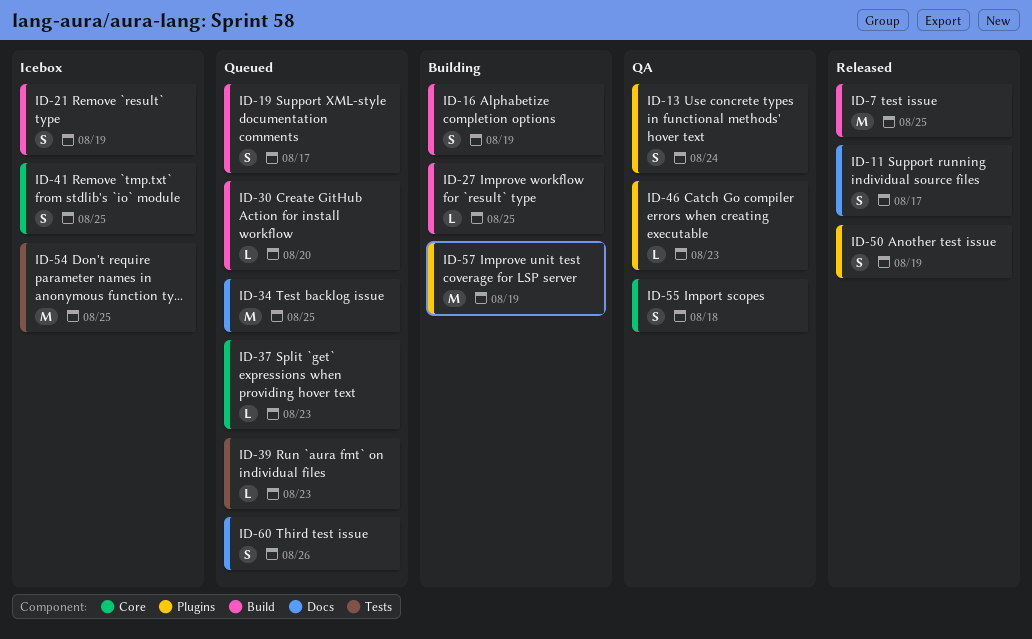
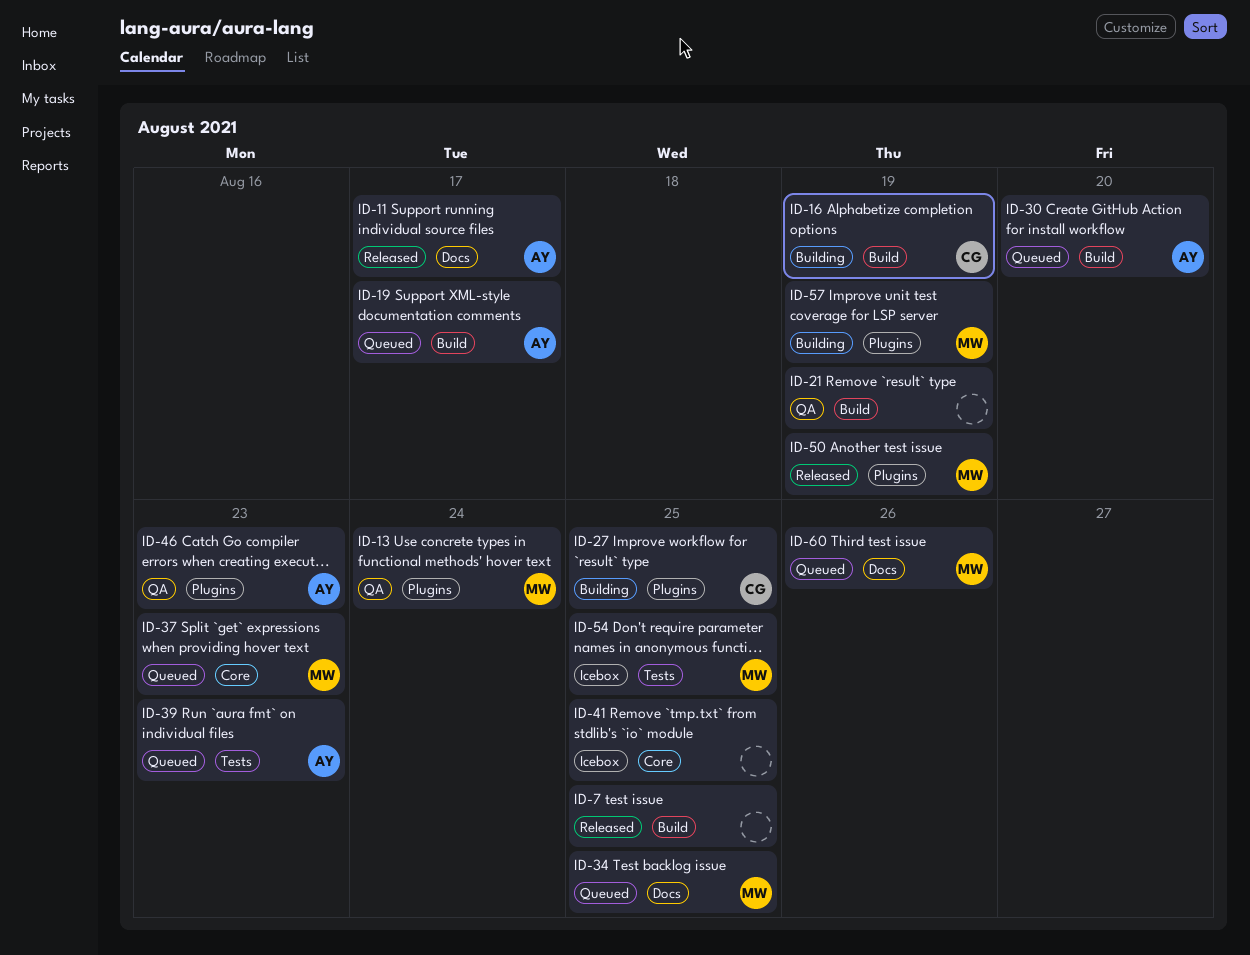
ID-21, status: Icebox -> QA
ID-27, label: Build -> Plugins
ID-55: present -> none

